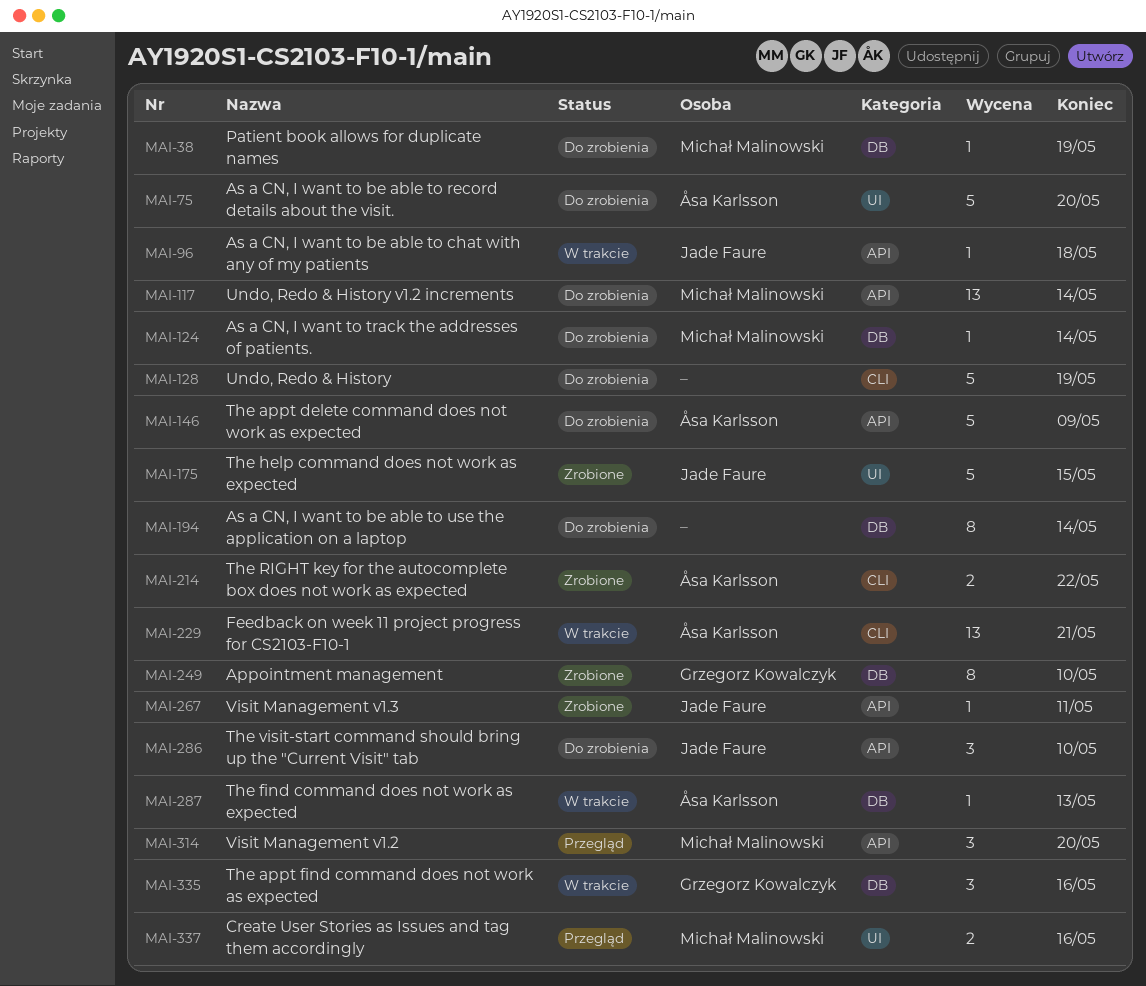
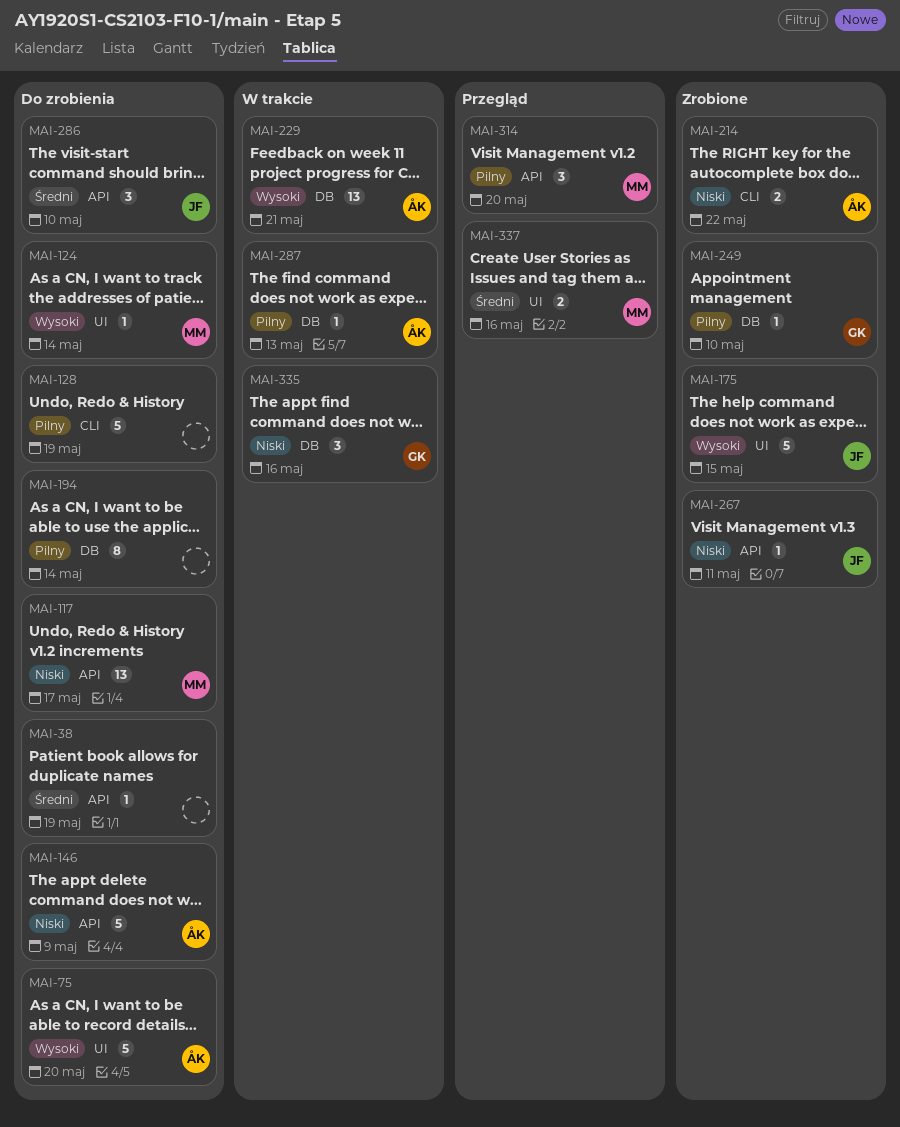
MAI-38, owner: Michał Malinowski -> none
MAI-38, label: DB -> API
MAI-96: present -> none
MAI-117, due: May 14 -> May 17
MAI-124, label: DB -> UI
MAI-229, label: CLI -> DB
MAI-249, estimate: 8 -> 1

